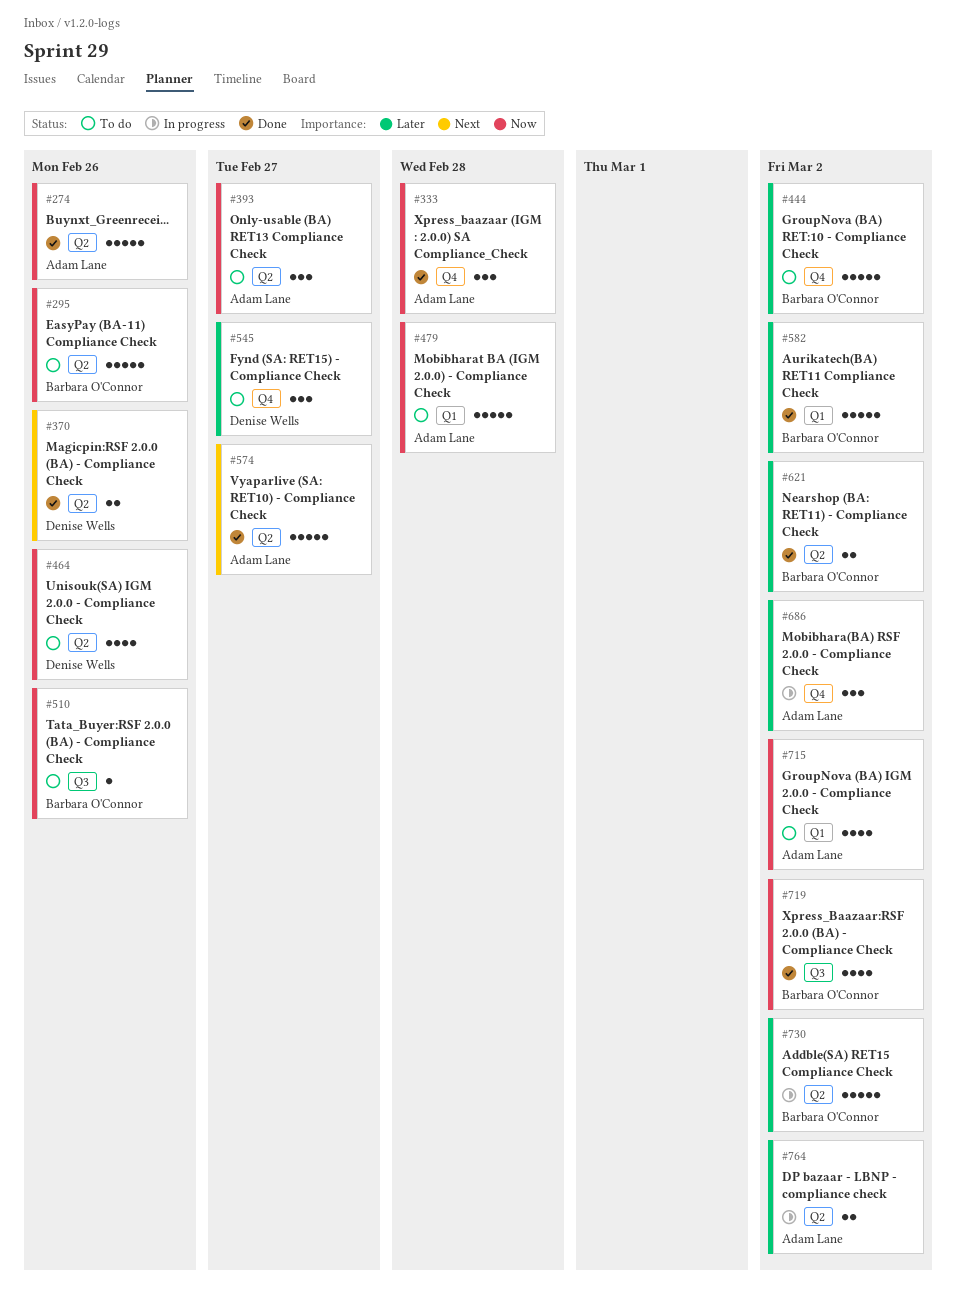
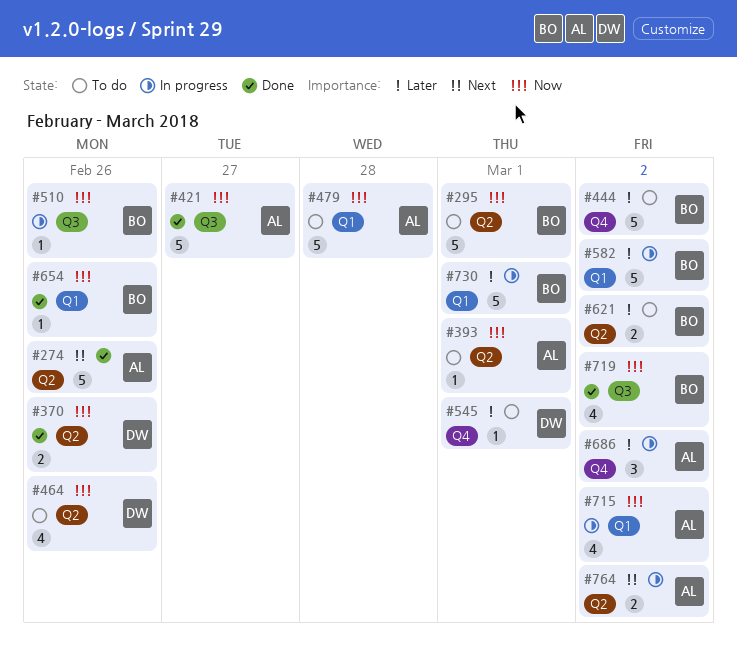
#274, priority: Now -> Next
#295, due: Feb 26 -> Mar 1
#333: present -> none
#370, priority: Next -> Now
#393, estimate: 3 -> 1
#393, due: Feb 27 -> Mar 1
#421: none -> present
#510, status: To do -> In progress
#545, estimate: 3 -> 1
#545, due: Feb 27 -> Mar 1
#574: present -> none
#582, status: Done -> In progress
#621, status: Done -> To do
#654: none -> present
#715, status: To do -> In progress
#730, label: Q2 -> Q1
#730, due: Mar 2 -> Mar 1
#764, priority: Later -> Next

